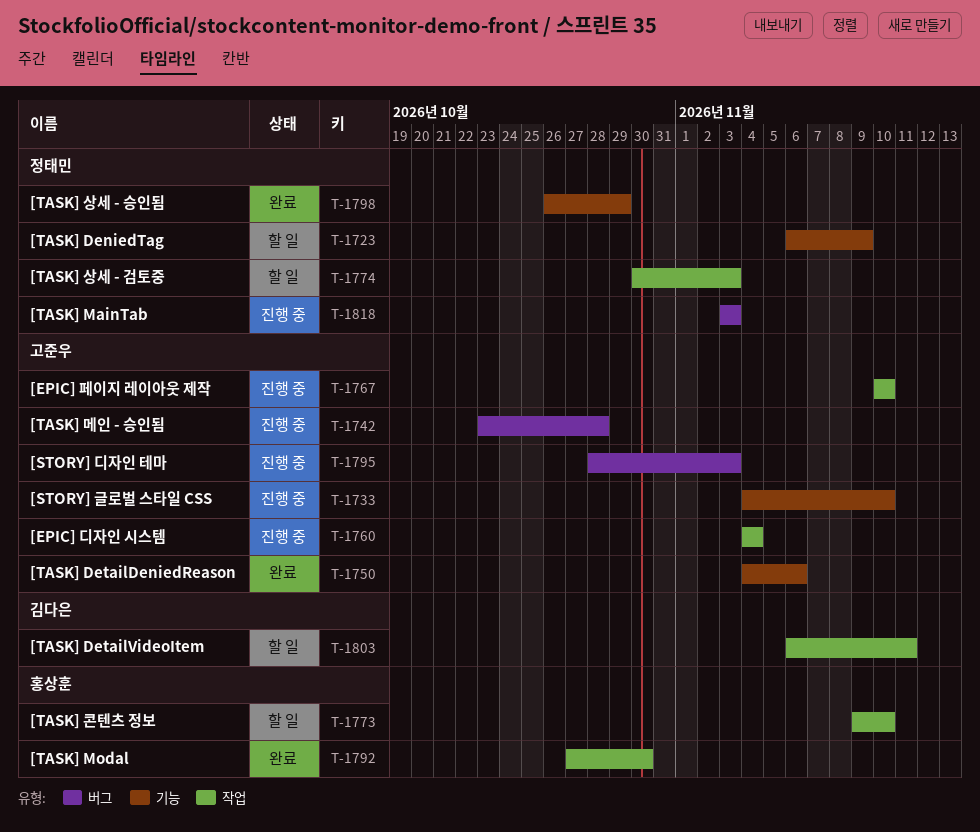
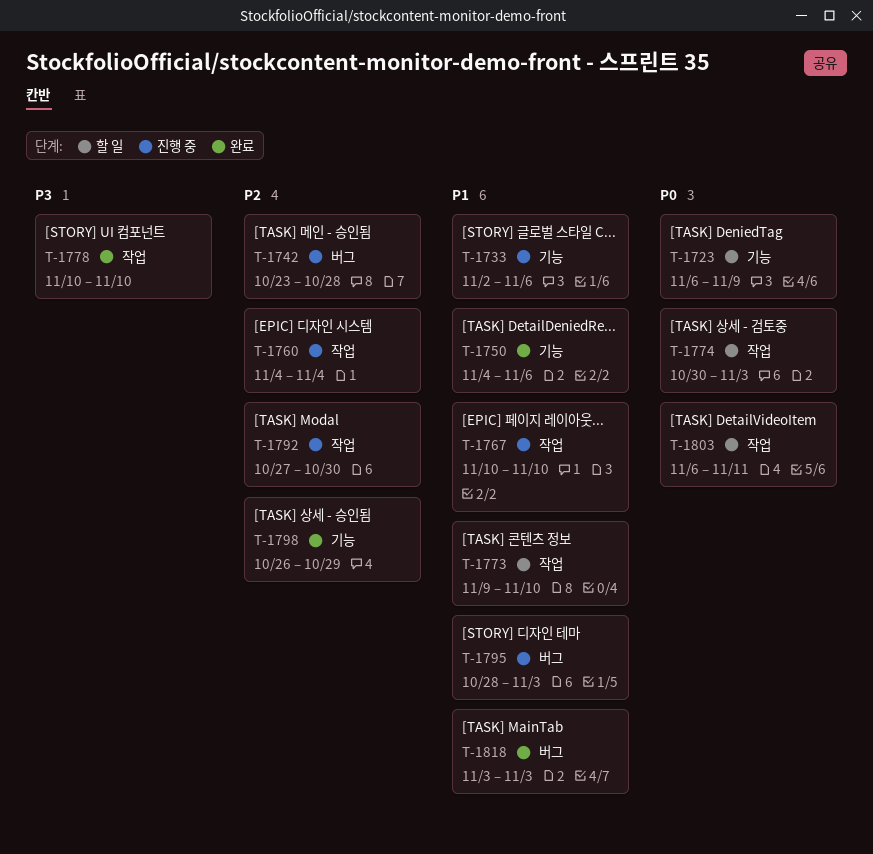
T-1733, start: Nov 4 -> Nov 2
T-1733, due: Nov 10 -> Nov 6
T-1778: none -> present
T-1792, status: 완료 -> 진행 중
T-1818, status: 진행 중 -> 완료

